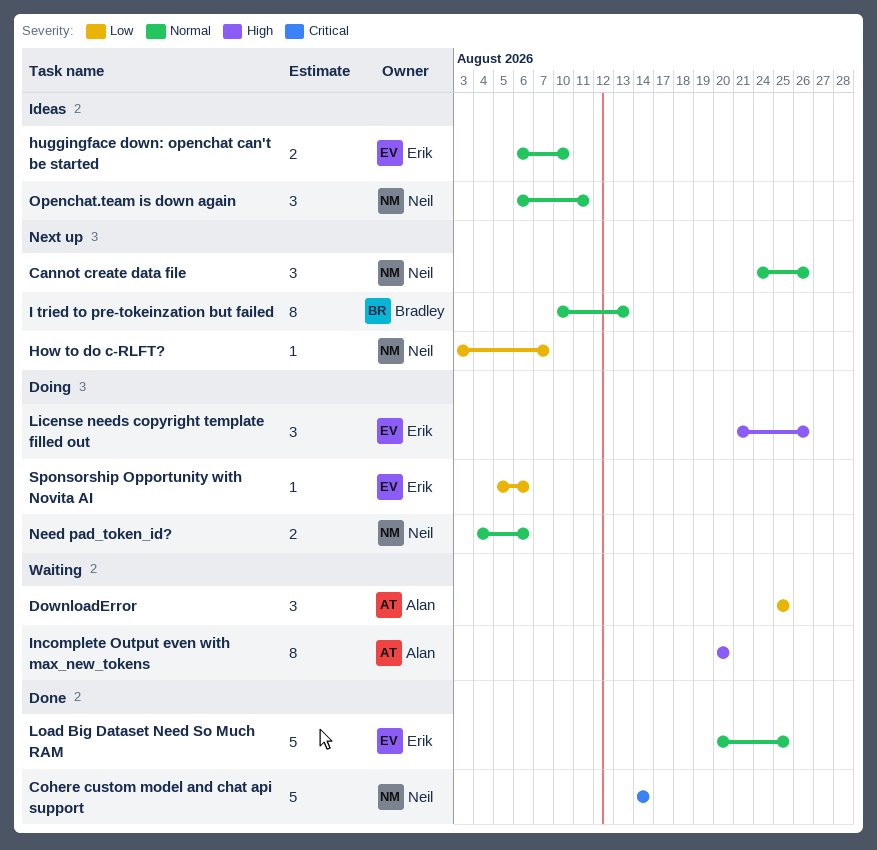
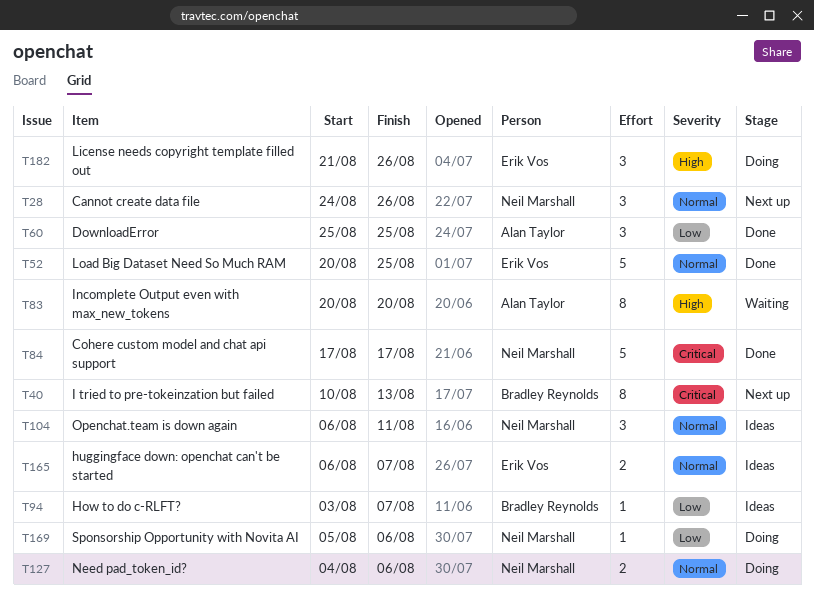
Cohere custom model and chat api support, start: Aug 14 -> Aug 17
Cohere custom model and chat api support, due: Aug 14 -> Aug 17
DownloadError, status: Waiting -> Done
How to do c-RLFT?, status: Next up -> Ideas
How to do c-RLFT?, owner: Neil Marshall -> Bradley Reynolds
huggingface down: openchat can't be started, due: Aug 10 -> Aug 7
I tried to pre-tokeinzation but failed, priority: Normal -> Critical
Sponsorship Opportunity with Novita AI, owner: Erik Vos -> Neil Marshall

